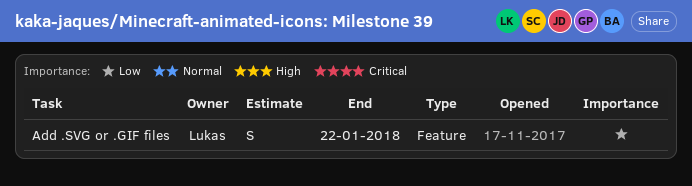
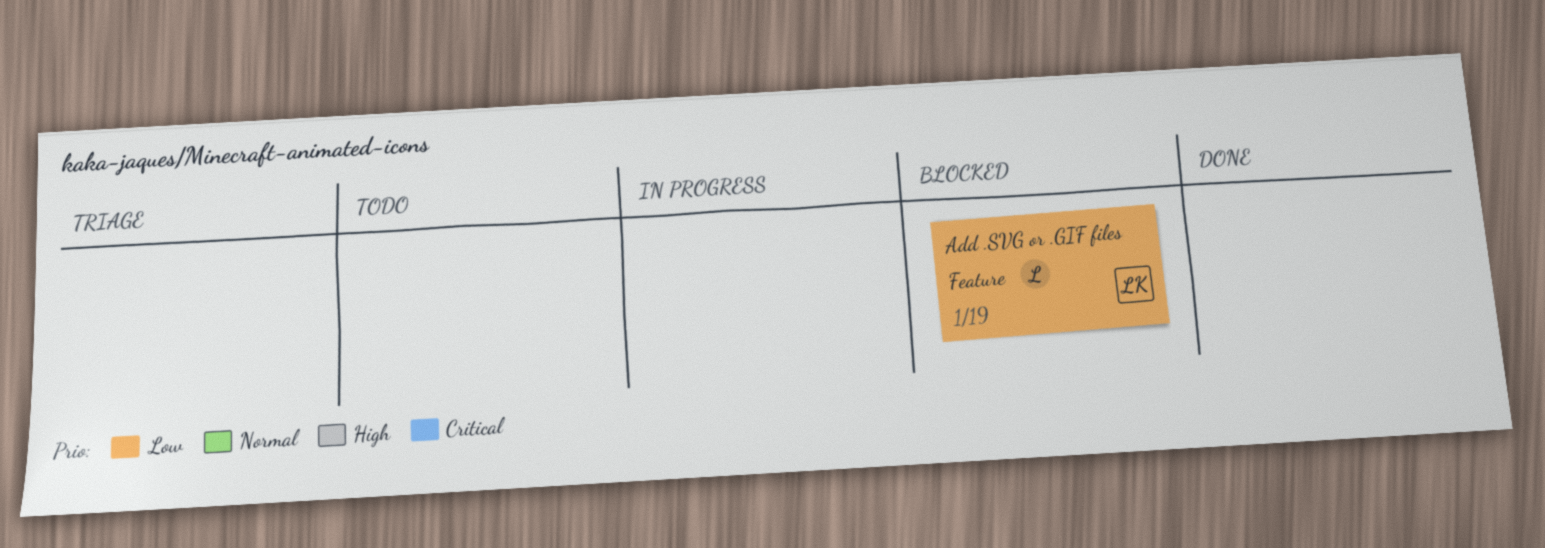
Add .SVG or .GIF files, estimate: S -> L
Add .SVG or .GIF files, due: Jan 22 -> Jan 19

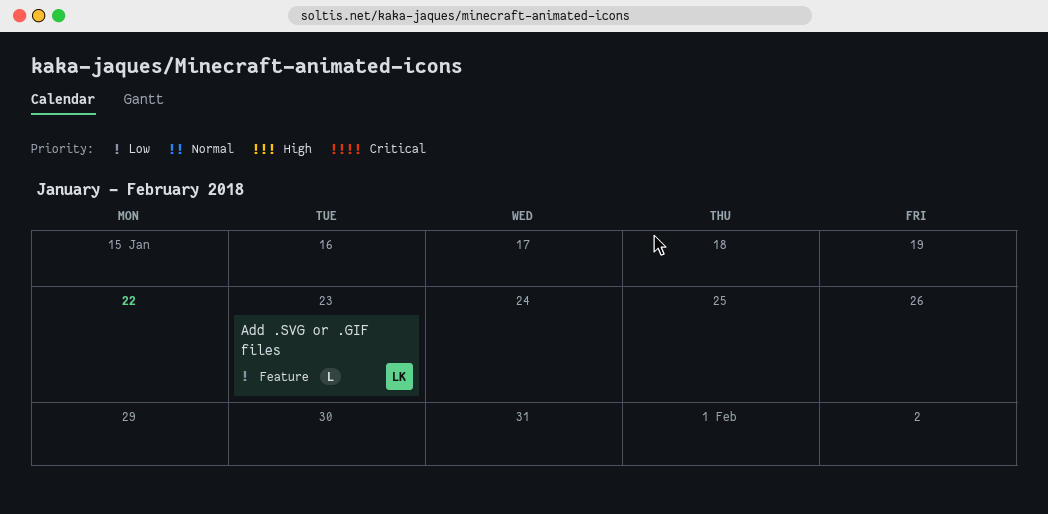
Add .SVG or .GIF files, due: Jan 19 -> Jan 23

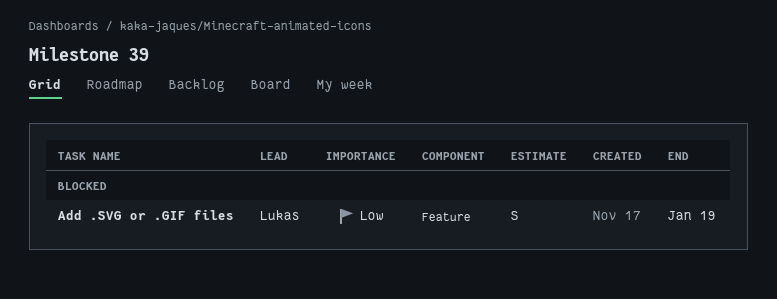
Add .SVG or .GIF files, estimate: L -> S
Add .SVG or .GIF files, due: Jan 23 -> Jan 19

